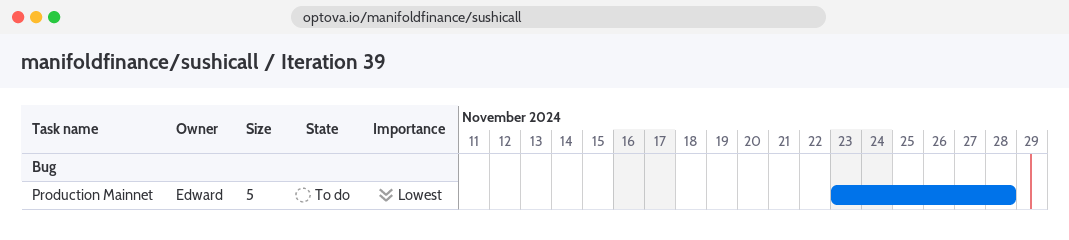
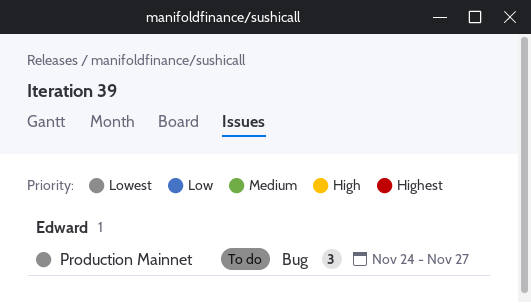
Production Mainnet, estimate: 5 -> 3
Production Mainnet, start: Nov 23 -> Nov 24
Production Mainnet, due: Nov 28 -> Nov 27

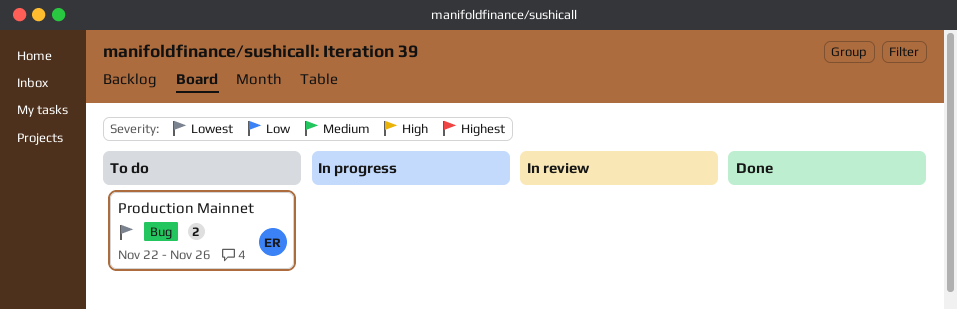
Production Mainnet, estimate: 3 -> 2
Production Mainnet, start: Nov 24 -> Nov 22
Production Mainnet, due: Nov 27 -> Nov 26

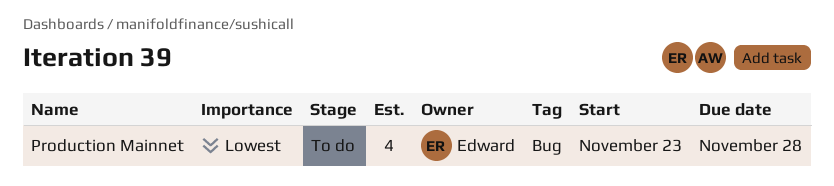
Production Mainnet, estimate: 2 -> 4
Production Mainnet, start: Nov 22 -> Nov 23
Production Mainnet, due: Nov 26 -> Nov 28

